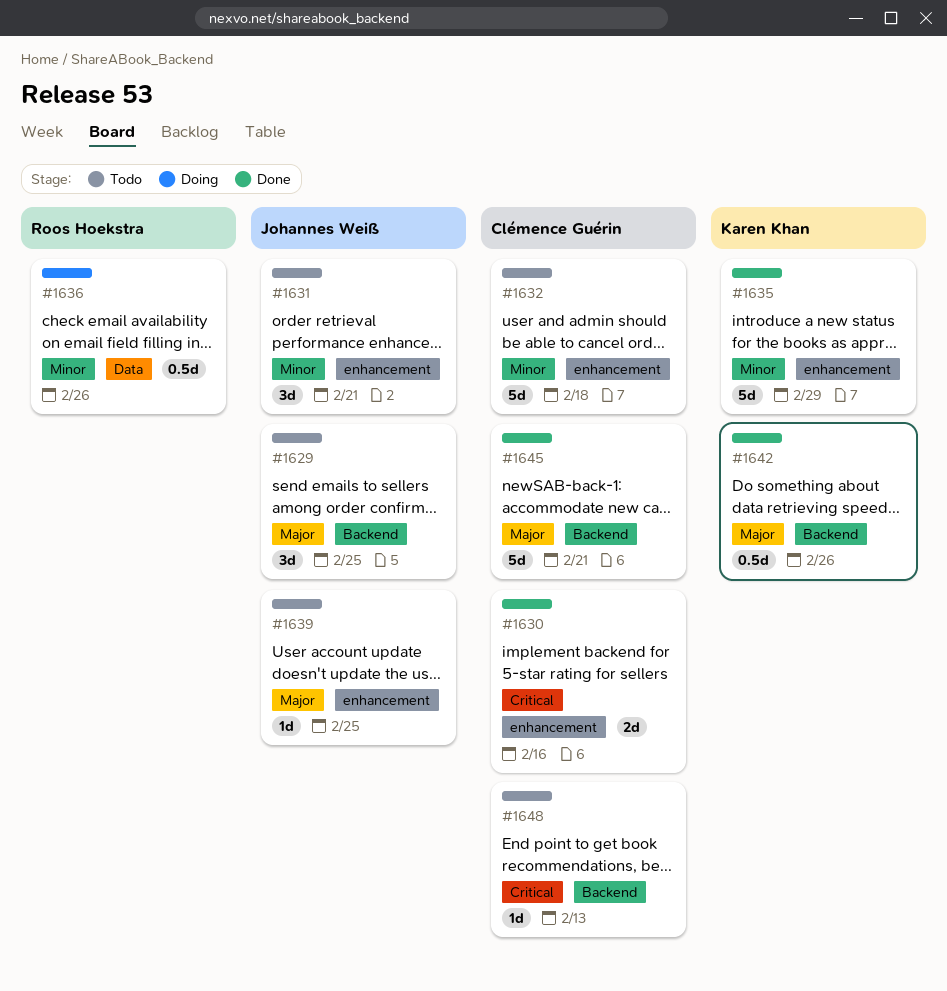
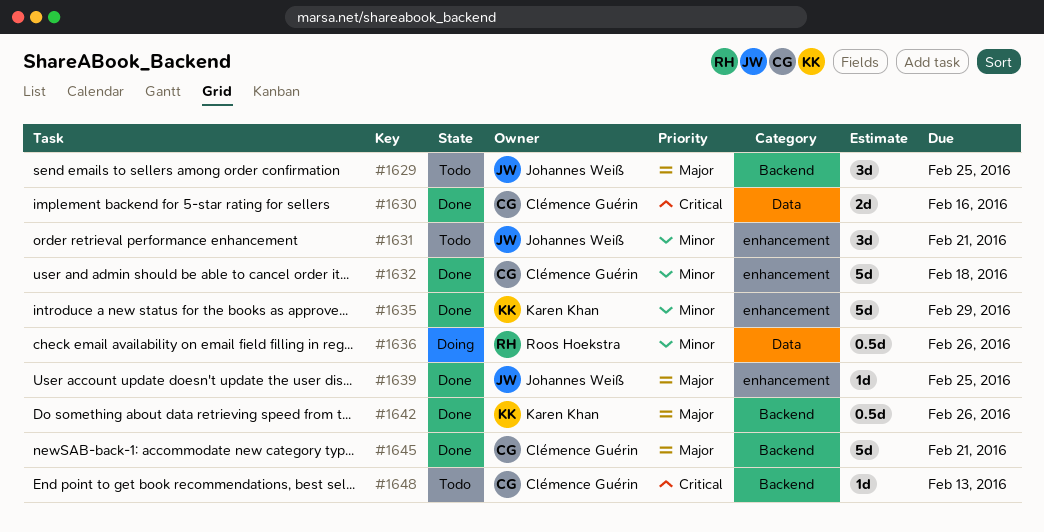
#1630, label: enhancement -> Data
#1632, status: Todo -> Done
#1639, status: Todo -> Done

